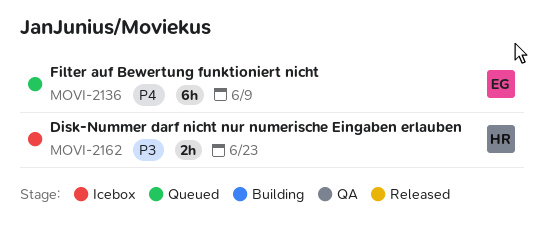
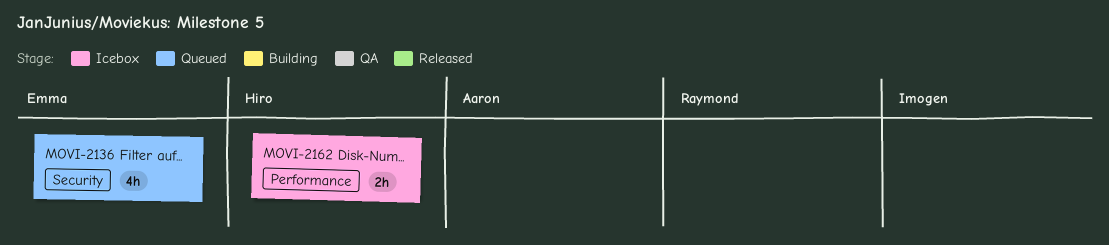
MOVI-2136, estimate: 6h -> 4h

